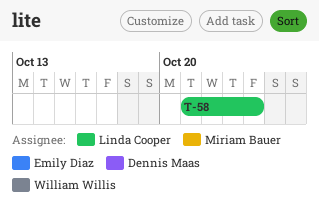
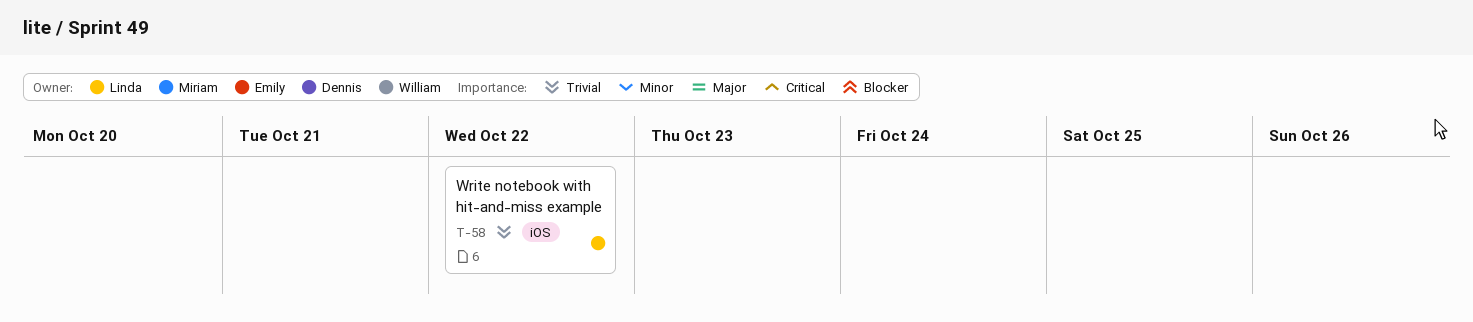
T-58, due: Oct 24 -> Oct 22

